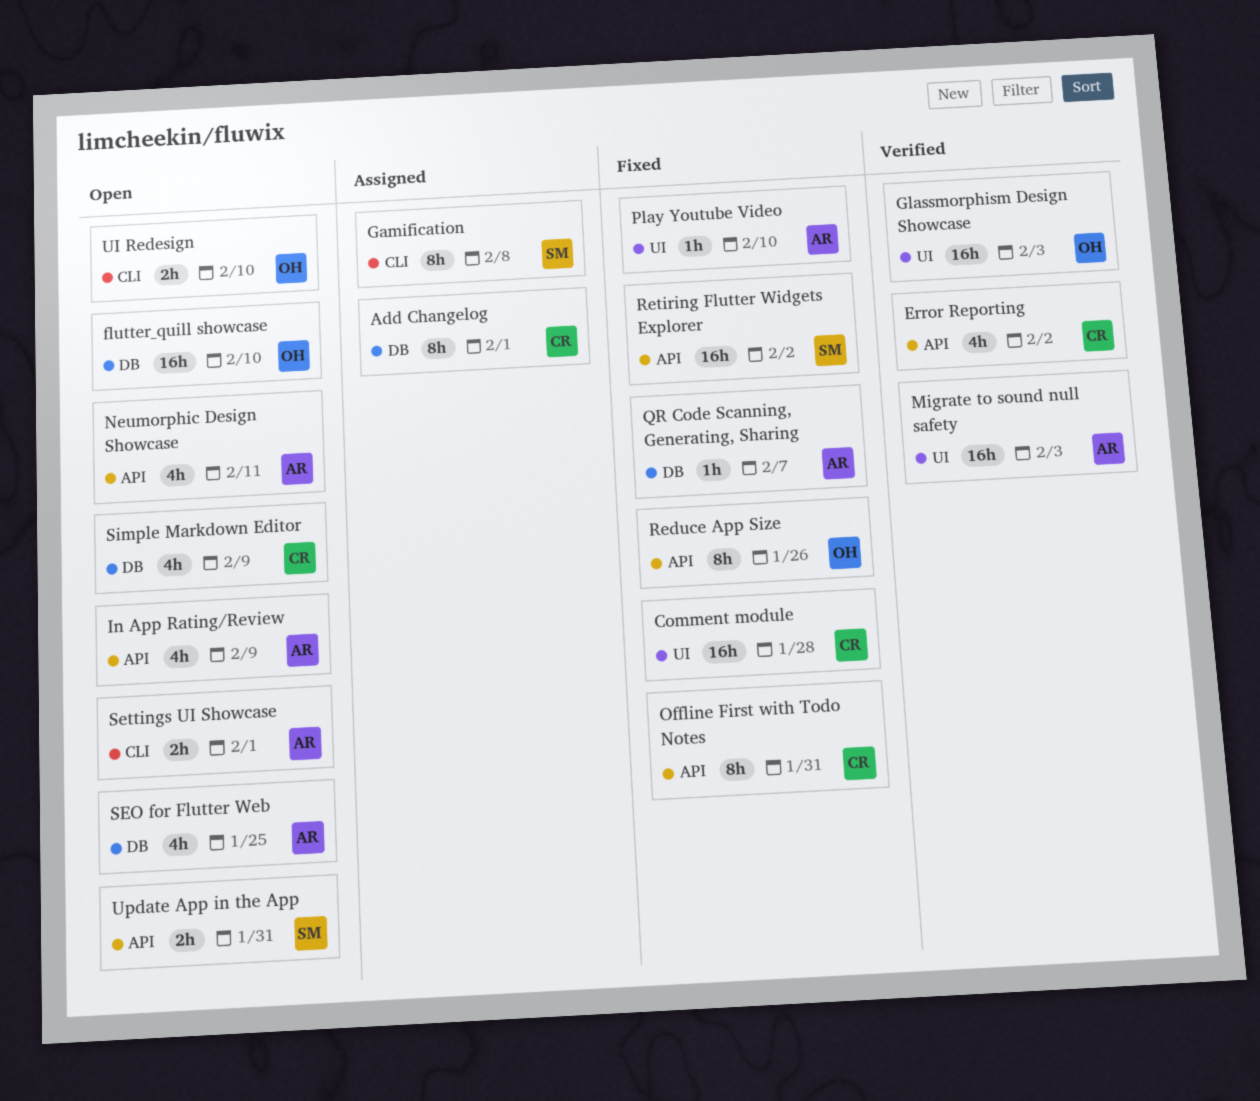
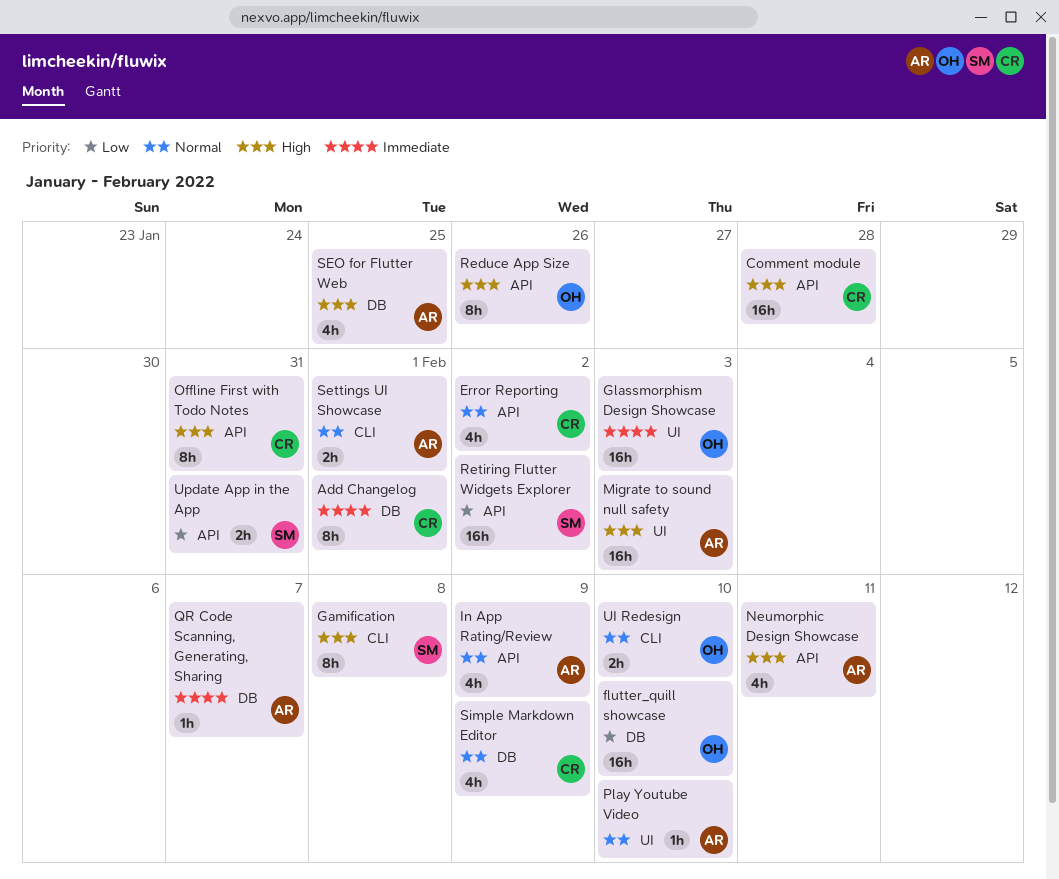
Comment module, label: UI -> API

